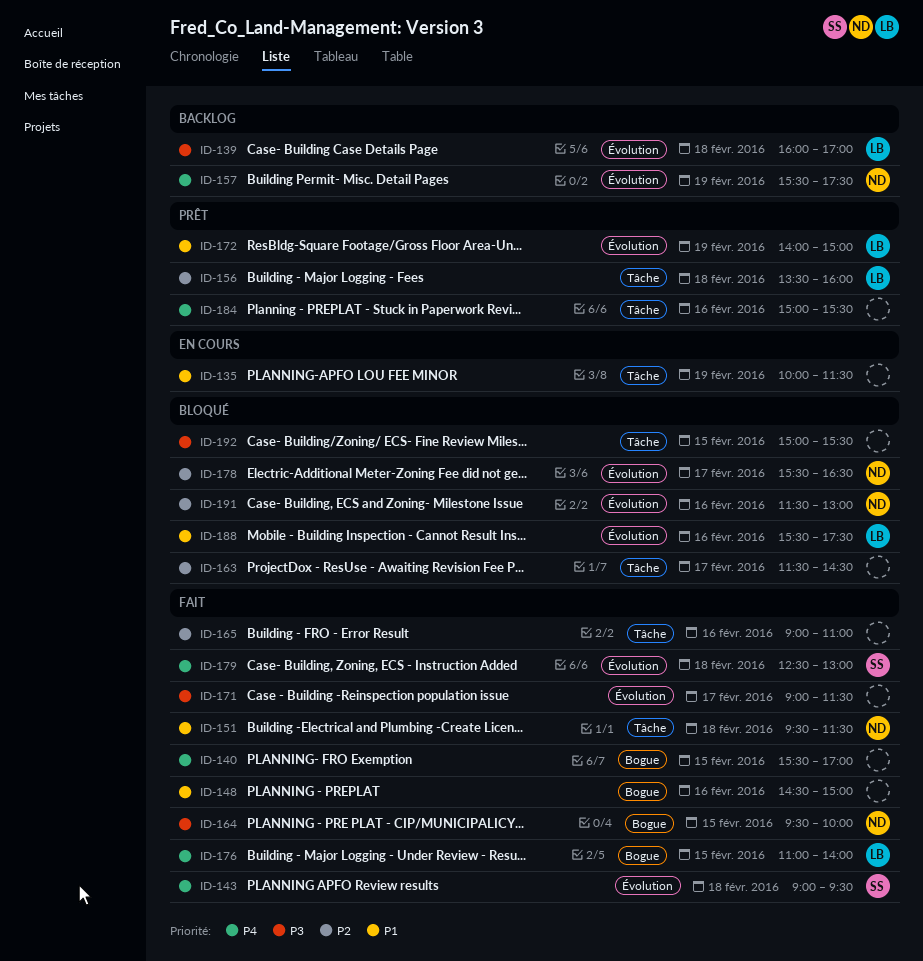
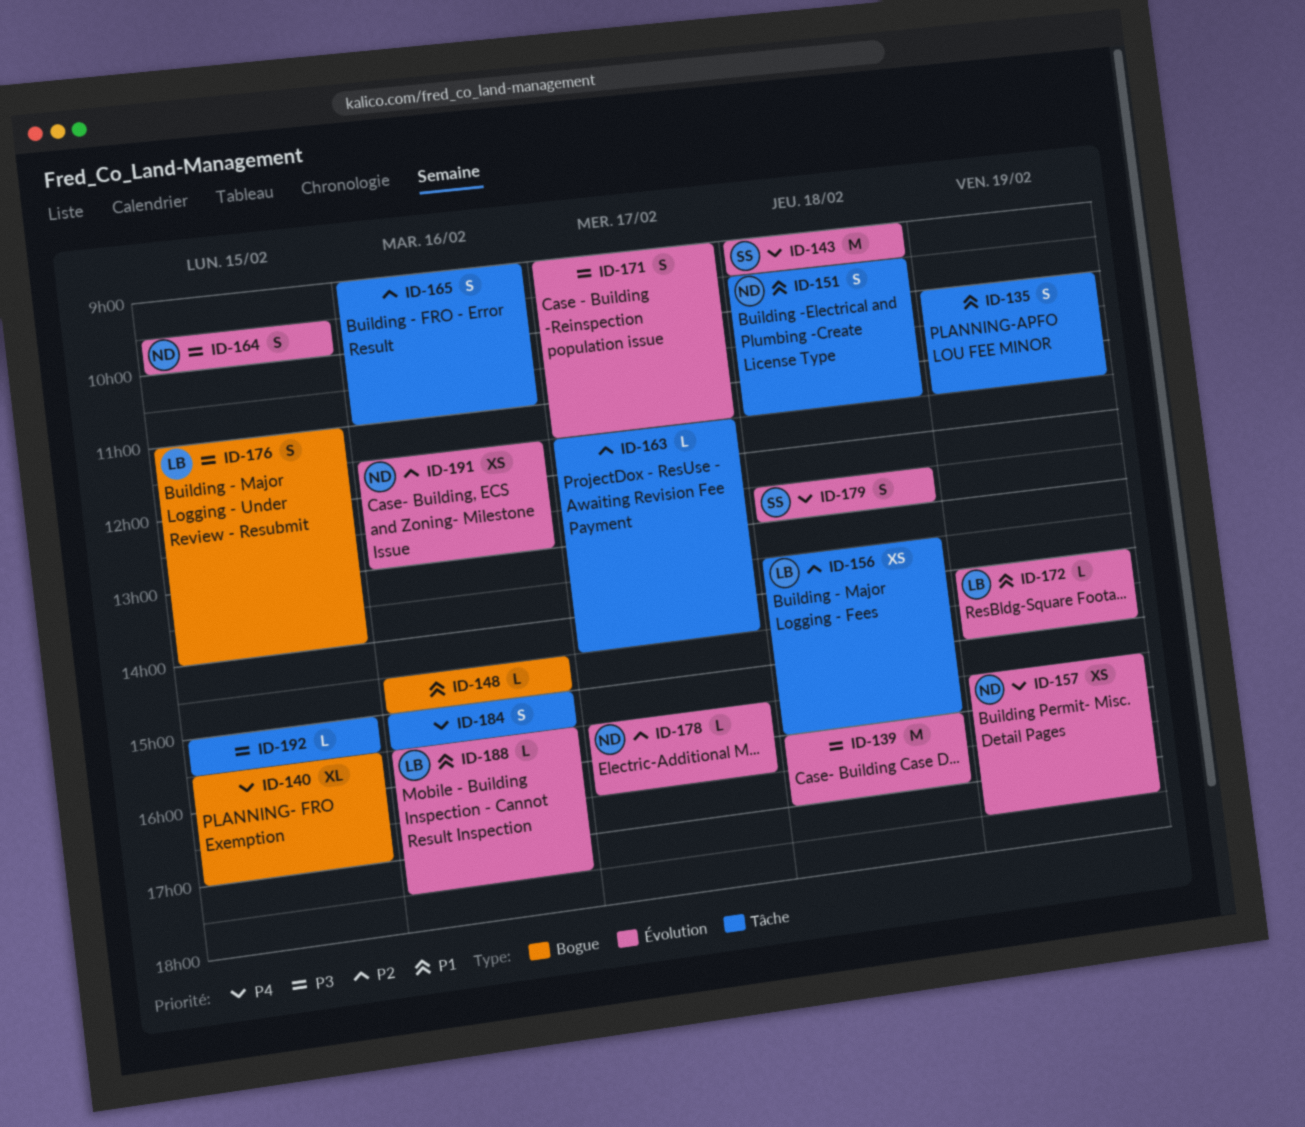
ID-139, owner: LB -> none
ID-164, label: Bogue -> Évolution
ID-176, priority: P4 -> P3

